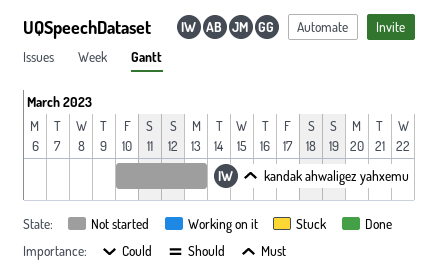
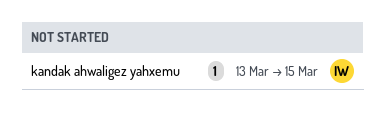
kandak ahwaligez yahxemu, start: Mar 10 -> Mar 13
kandak ahwaligez yahxemu, due: Mar 13 -> Mar 15

